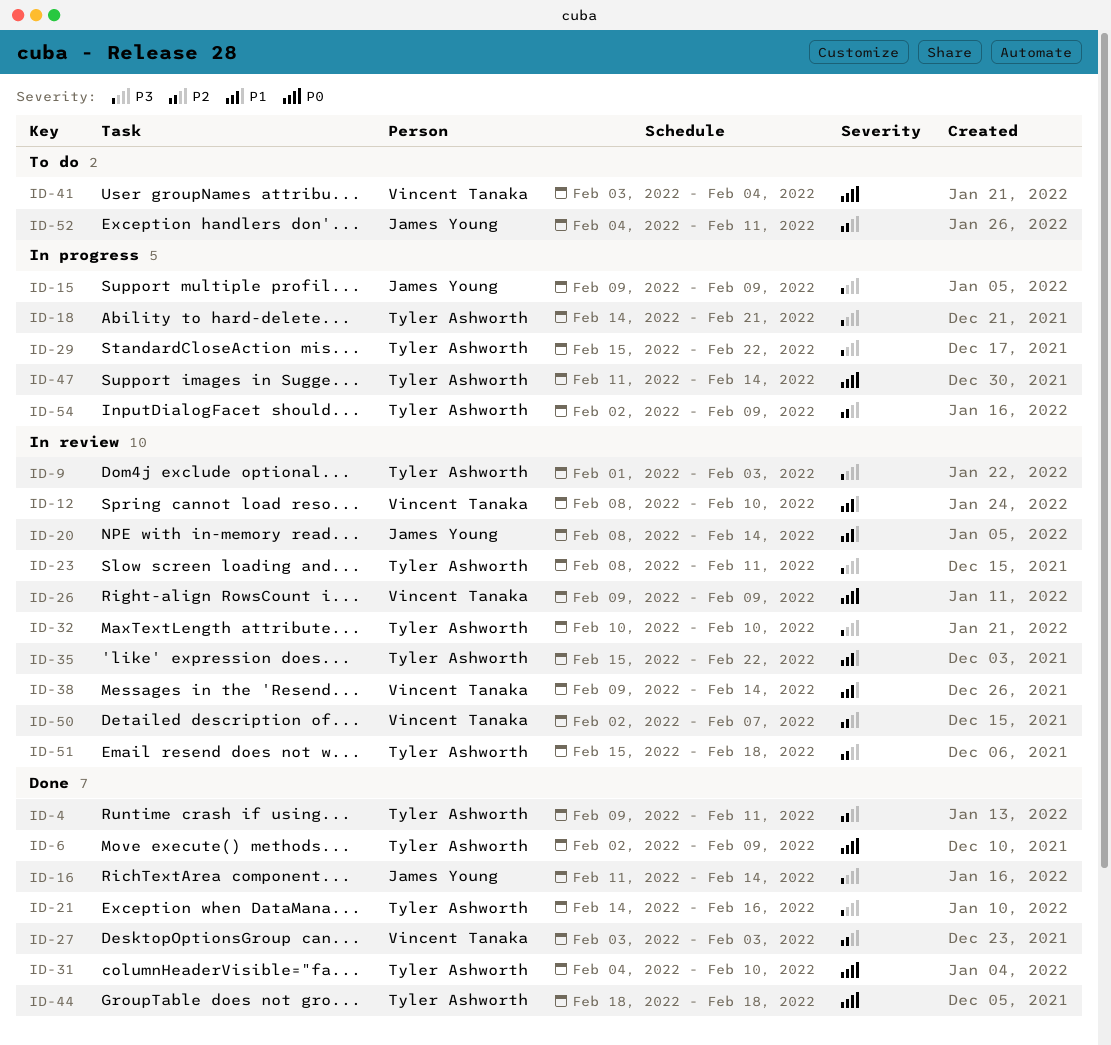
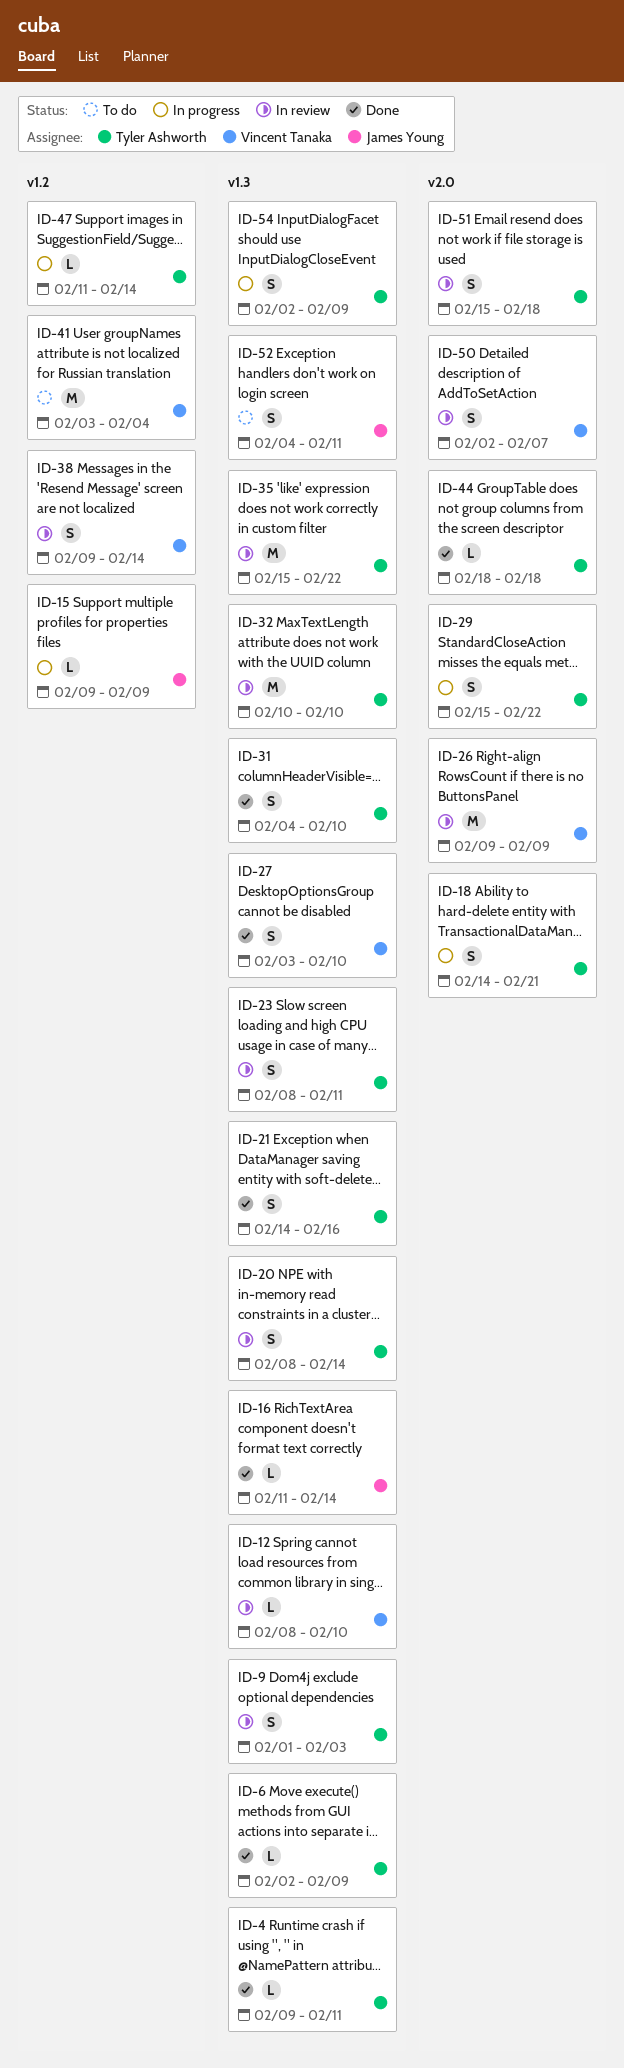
ID-20, owner: James Young -> Tyler Ashworth
ID-27, due: Feb 3 -> Feb 10

